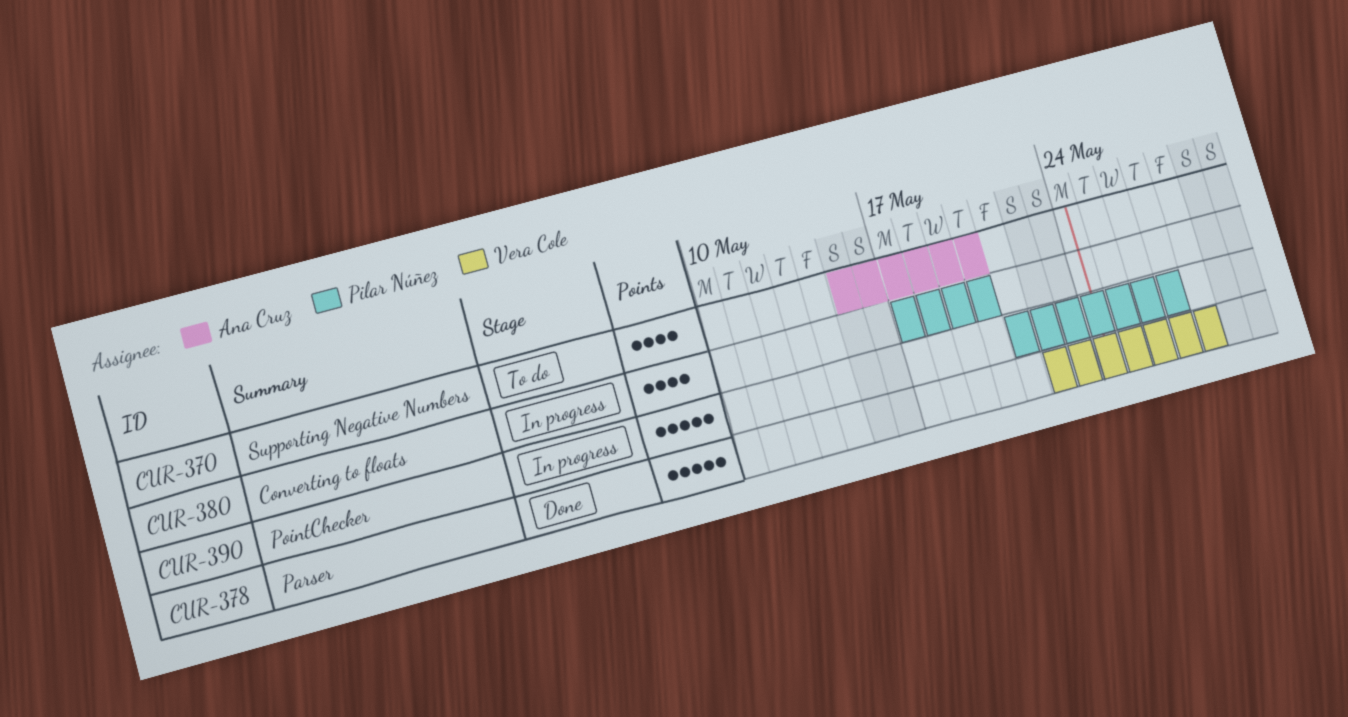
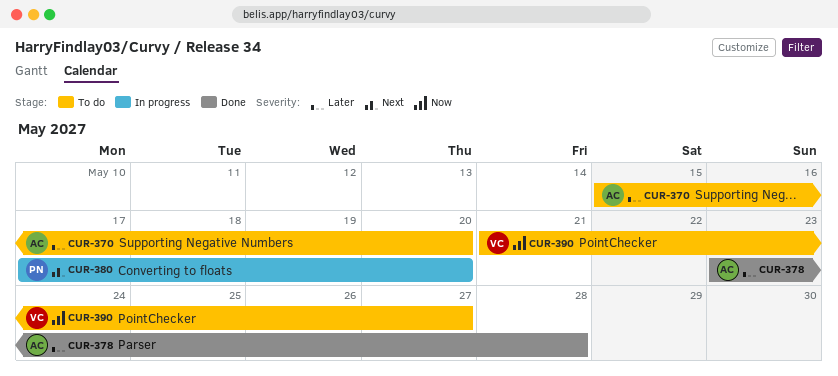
CUR-378, owner: Vera Cole -> Ana Cruz
CUR-378, start: May 22 -> May 23
CUR-390, status: In progress -> To do
CUR-390, owner: Pilar Núñez -> Vera Cole

